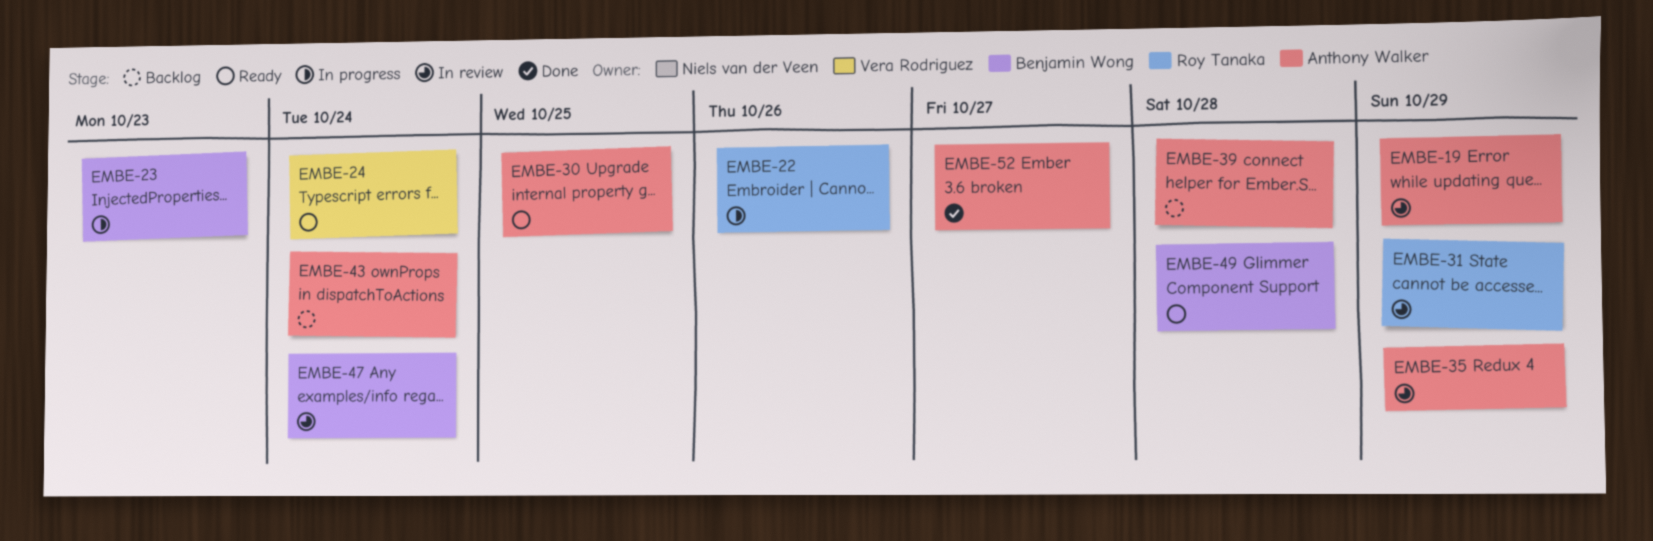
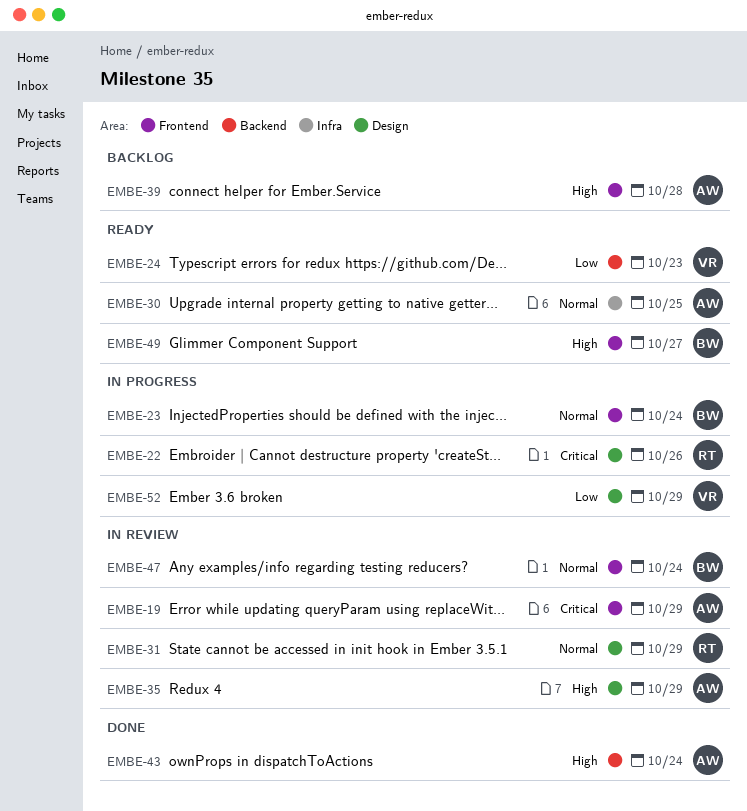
EMBE-23, due: Oct 23 -> Oct 24
EMBE-24, due: Oct 24 -> Oct 23
EMBE-43, status: Backlog -> Done
EMBE-49, due: Oct 28 -> Oct 27
EMBE-52, status: Done -> In progress
EMBE-52, owner: Anthony Walker -> Vera Rodriguez
EMBE-52, due: Oct 27 -> Oct 29

